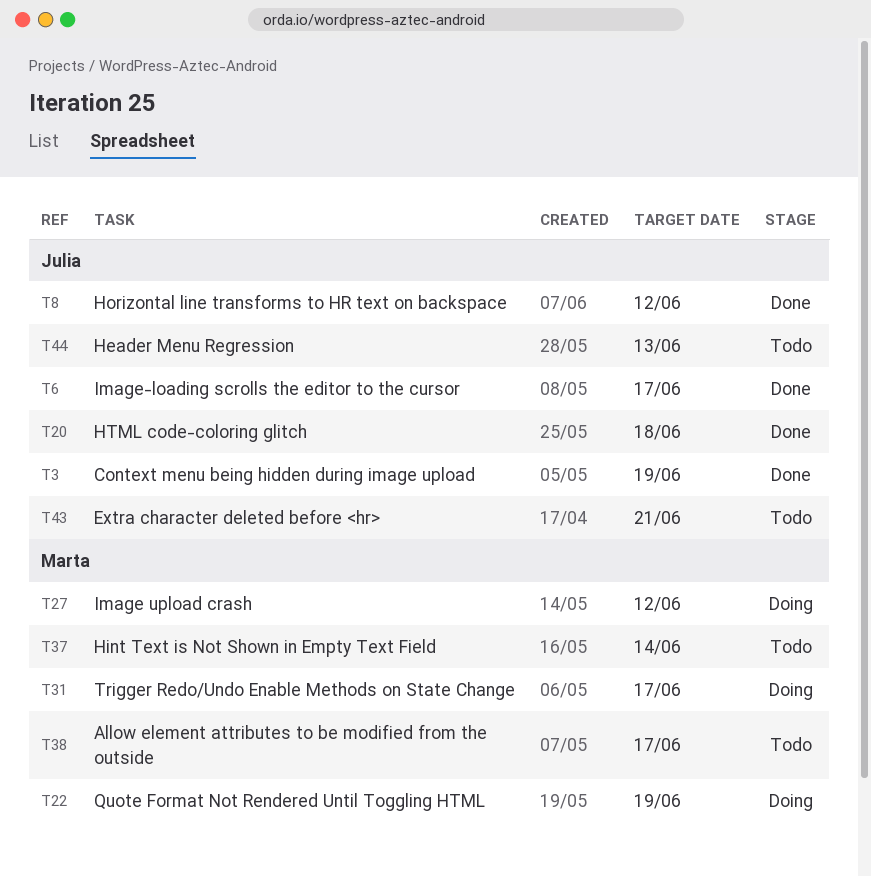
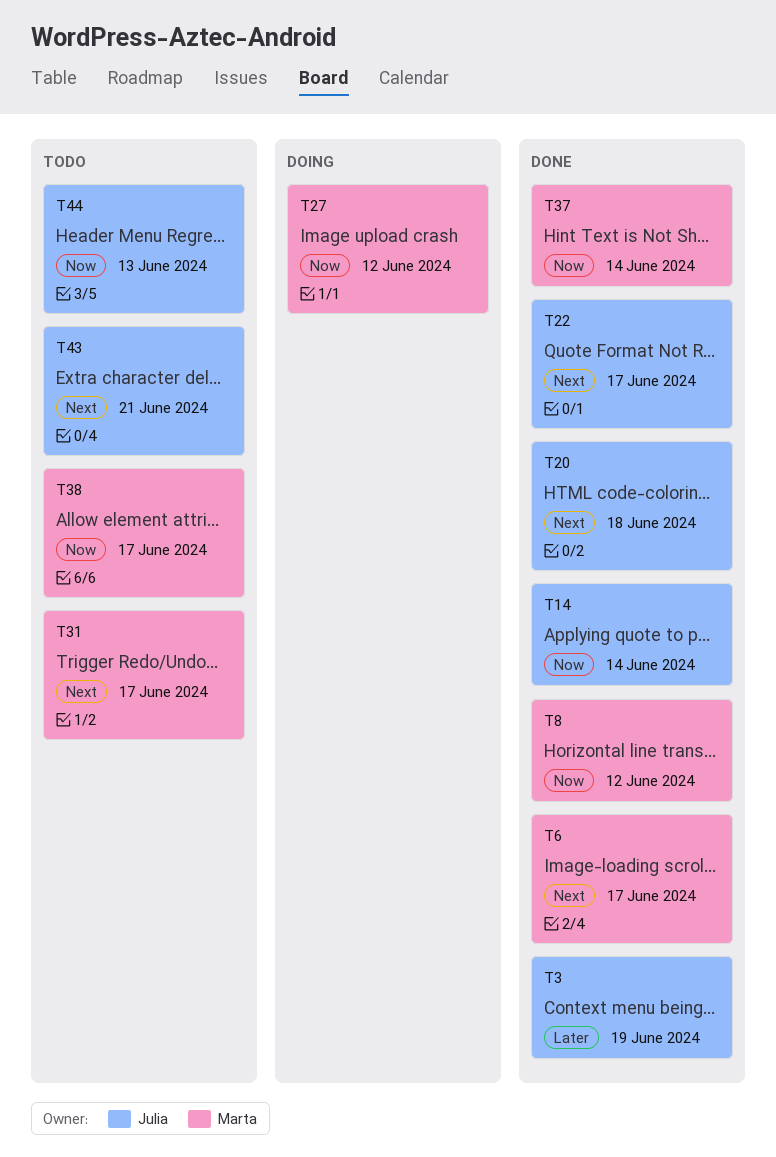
T6, owner: Julia -> Marta
T8, owner: Julia -> Marta
T14: none -> present
T22, status: Doing -> Done
T22, owner: Marta -> Julia
T22, due: Jun 19 -> Jun 17
T31, status: Doing -> Todo
T37, status: Todo -> Done

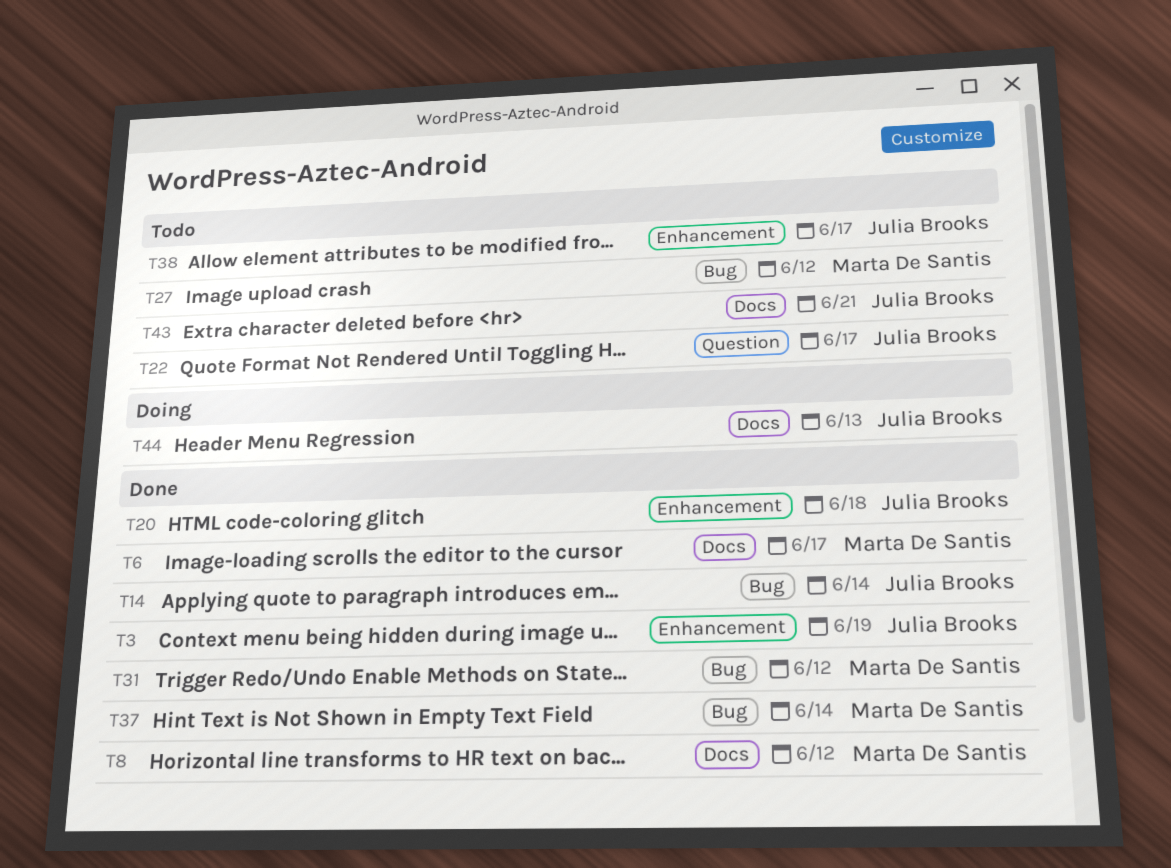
T22, status: Done -> Todo
T27, status: Doing -> Todo
T31, status: Todo -> Done
T31, due: Jun 17 -> Jun 12
T38, owner: Marta De Santis -> Julia Brooks
T44, status: Todo -> Doing

